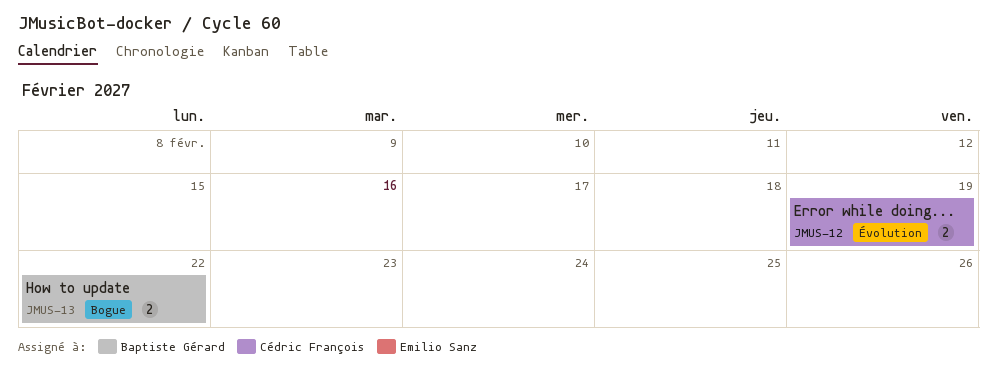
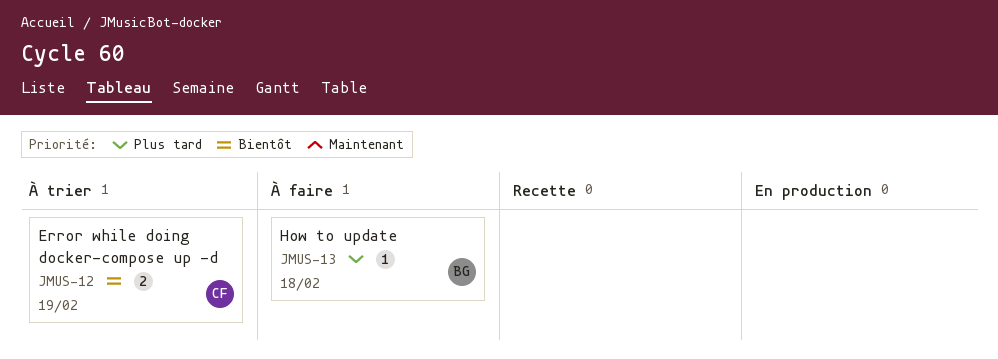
JMUS-13, estimate: 2 -> 1
JMUS-13, due: Feb 22 -> Feb 18

